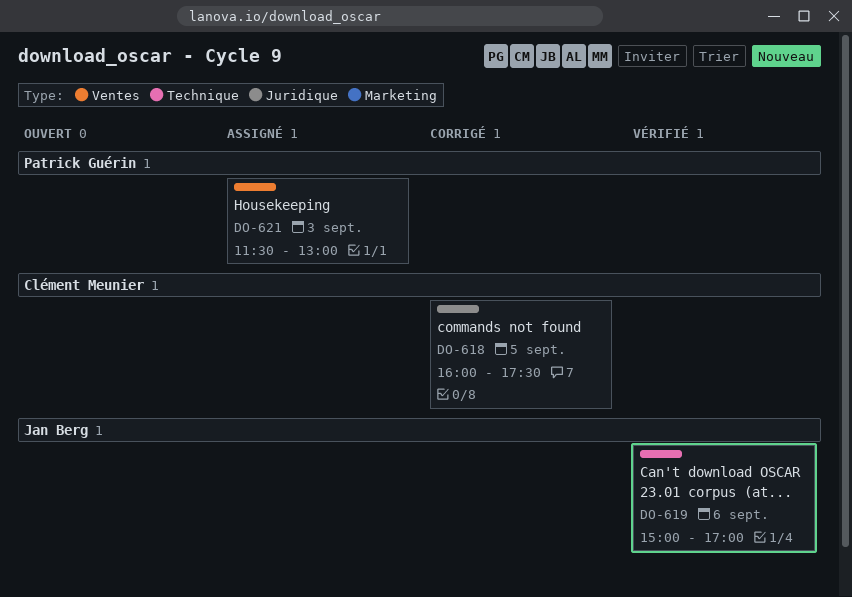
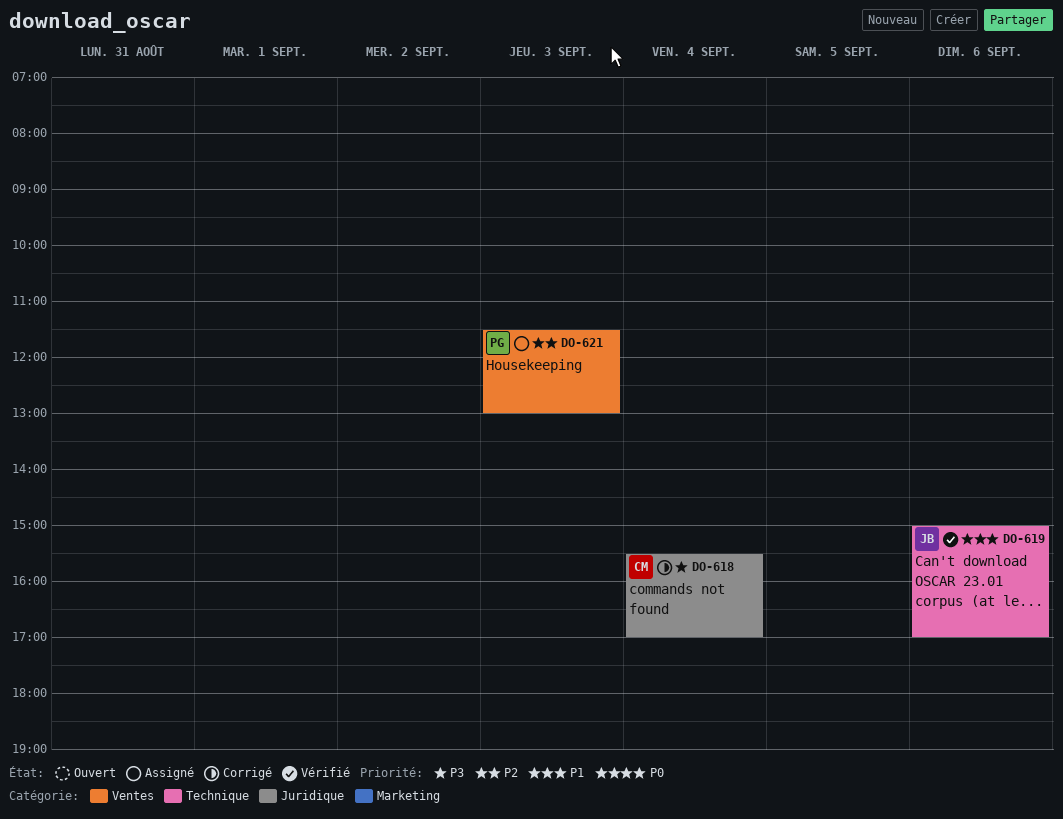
DO-618, day: Sep 5 -> Sep 4
DO-618, begins: 16:00 -> 15:30
DO-618, ends: 17:30 -> 17:00

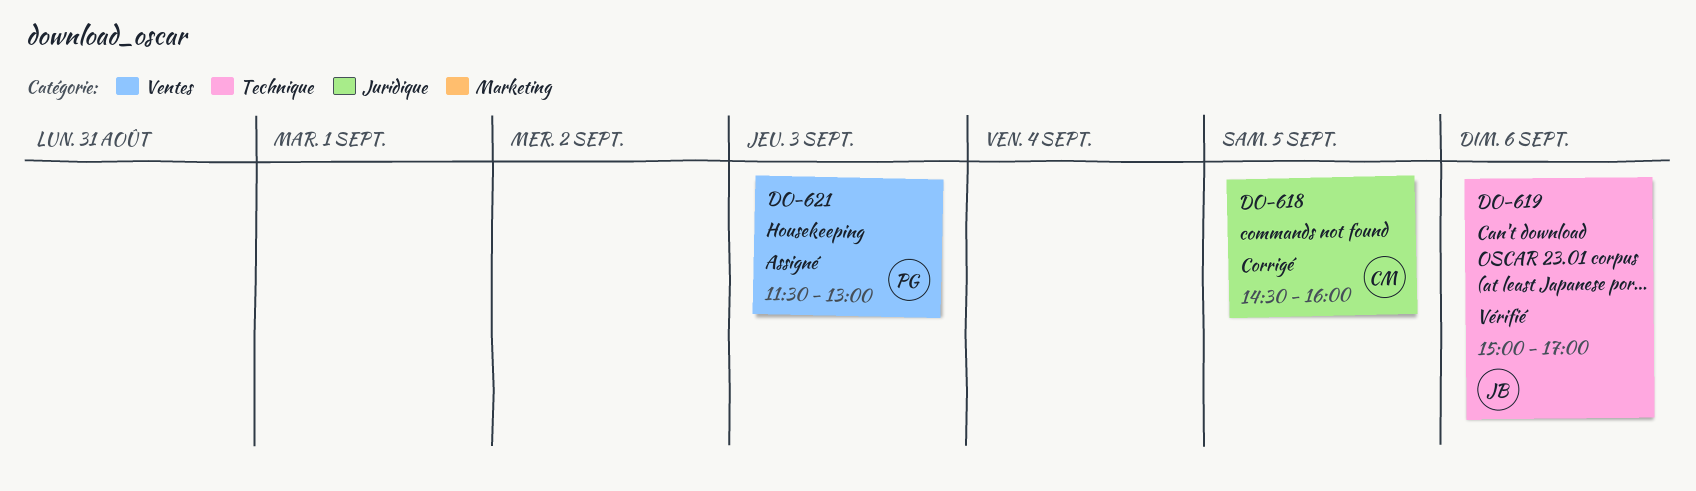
DO-618, day: Sep 4 -> Sep 5
DO-618, begins: 15:30 -> 14:30
DO-618, ends: 17:00 -> 16:00

